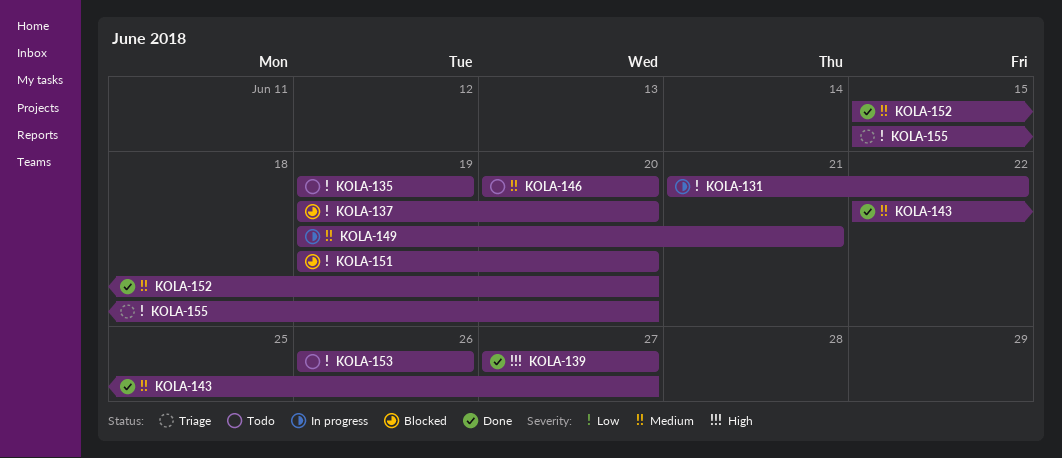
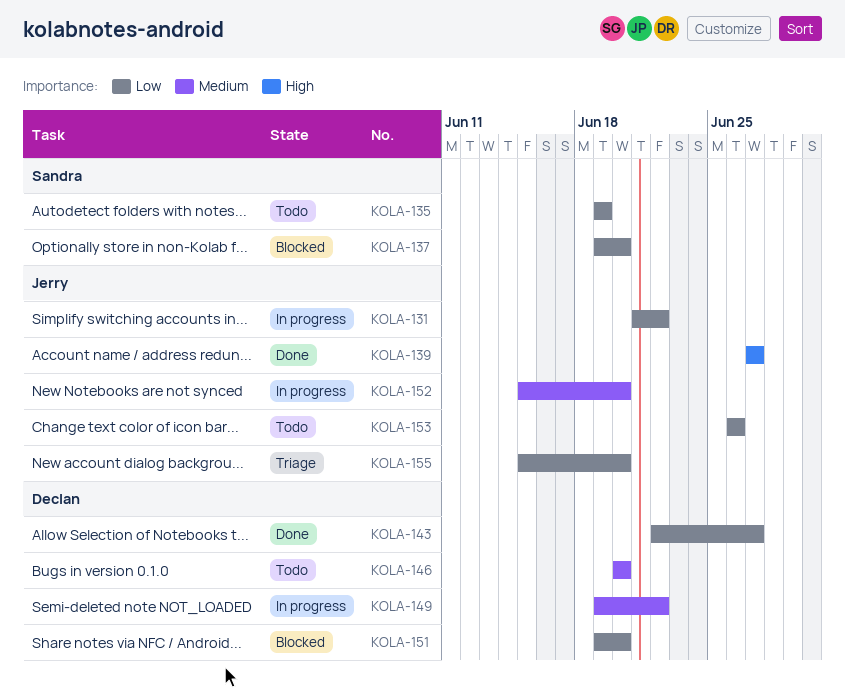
KOLA-143, priority: Medium -> Low
KOLA-149, due: Jun 21 -> Jun 22
KOLA-152, status: Done -> In progress

